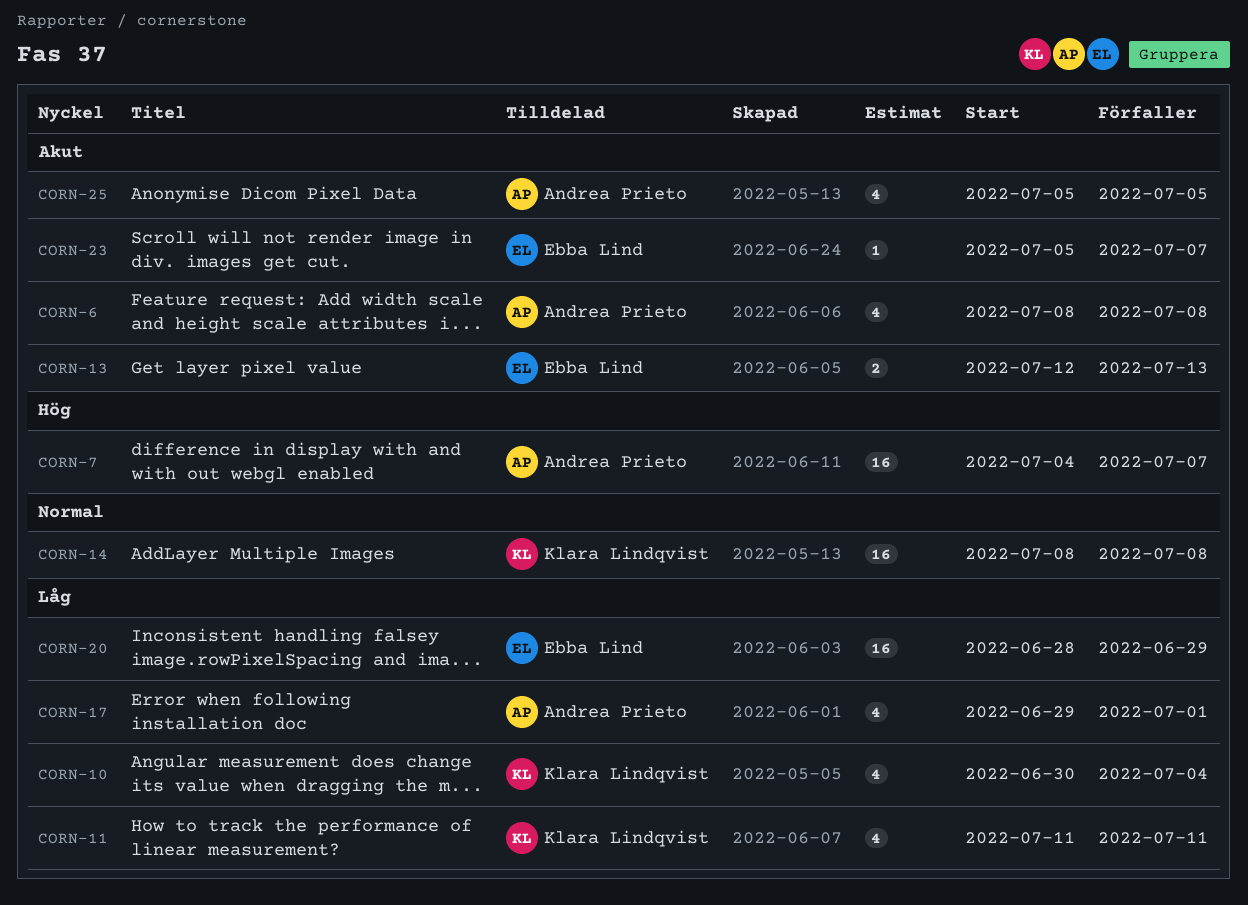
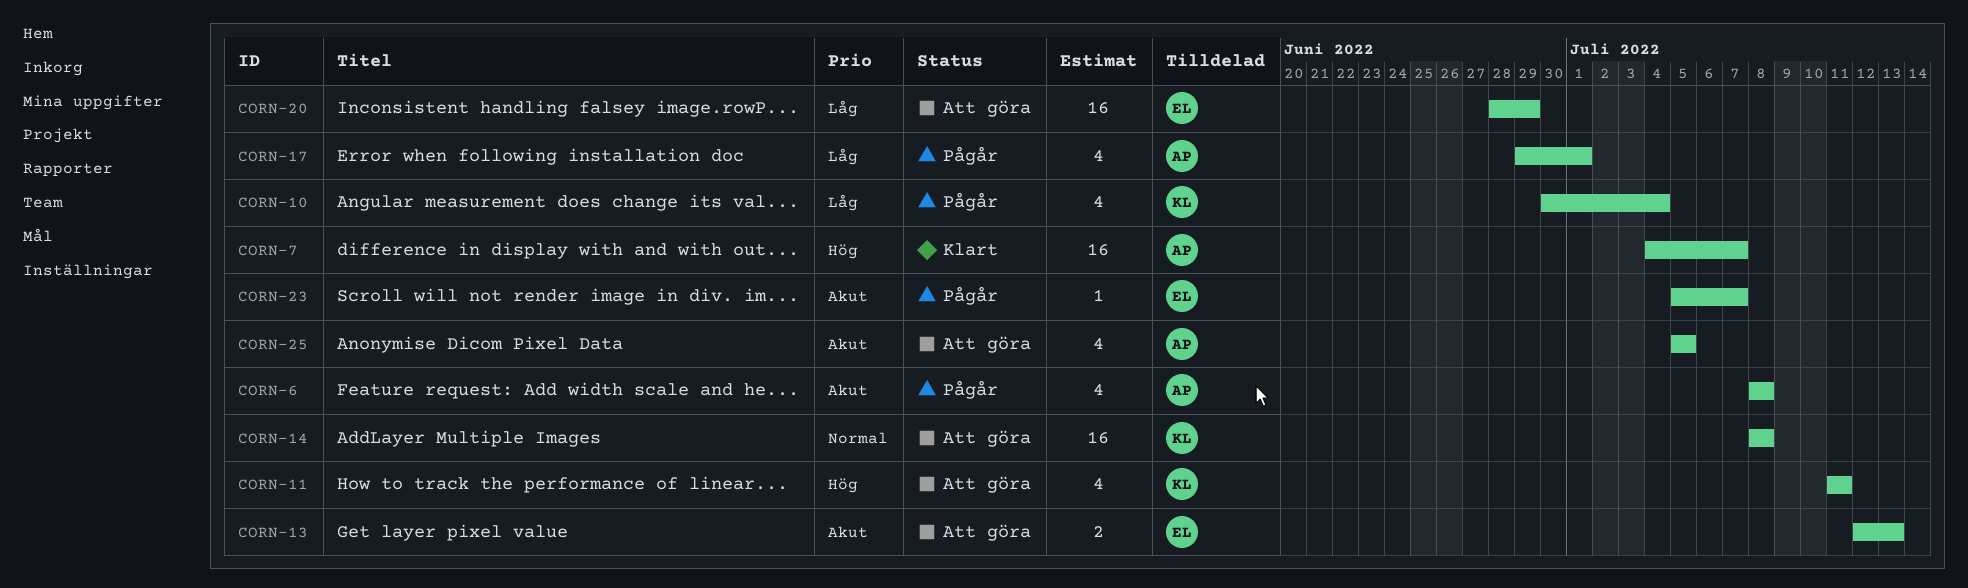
CORN-11, priority: Låg -> Hög

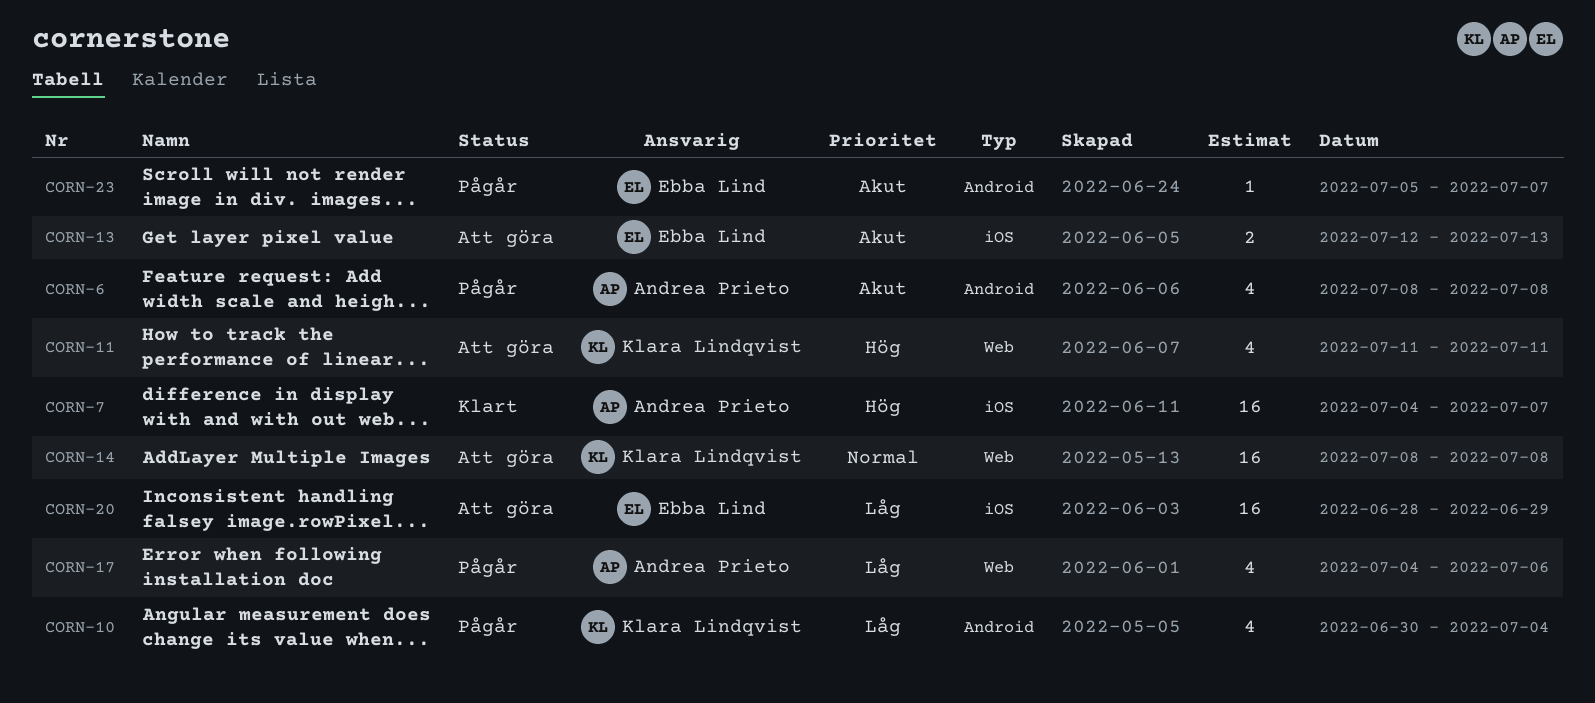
CORN-17, start: Jun 29 -> Jul 4
CORN-17, due: Jul 1 -> Jul 6
CORN-25: present -> none

